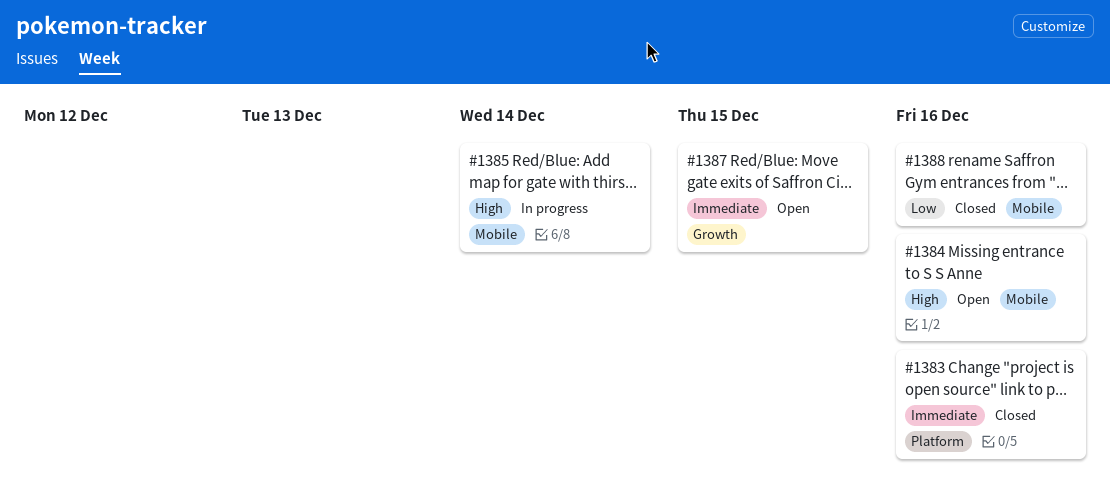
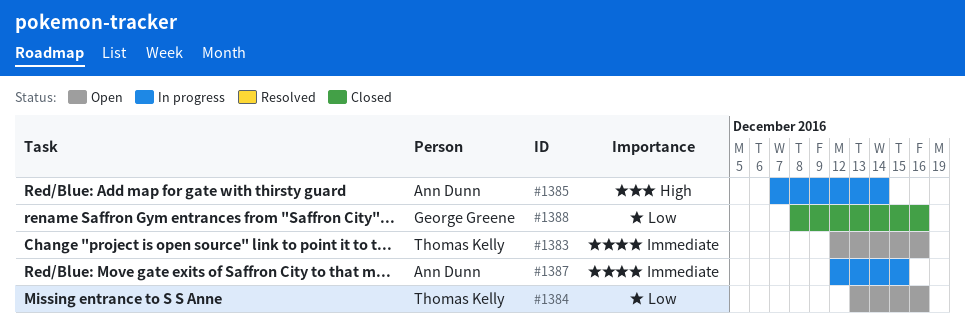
#1383, status: Closed -> Open
#1384, priority: High -> Low
#1387, status: Open -> In progress

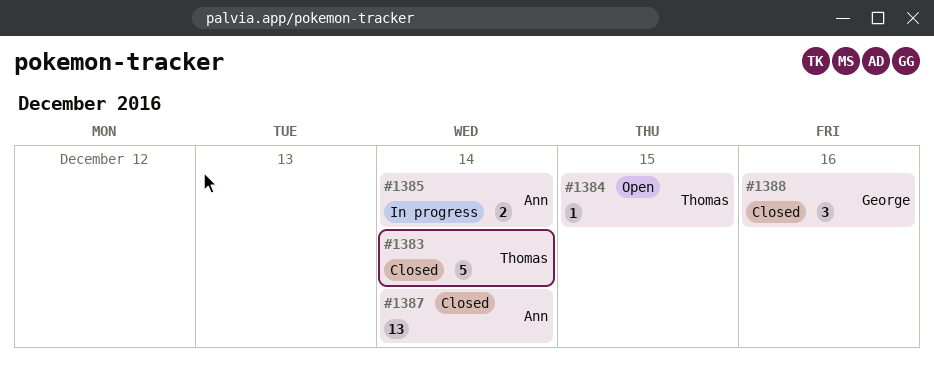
#1383, status: Open -> Closed
#1383, due: Dec 16 -> Dec 14
#1384, due: Dec 16 -> Dec 15
#1387, status: In progress -> Closed
#1387, due: Dec 15 -> Dec 14

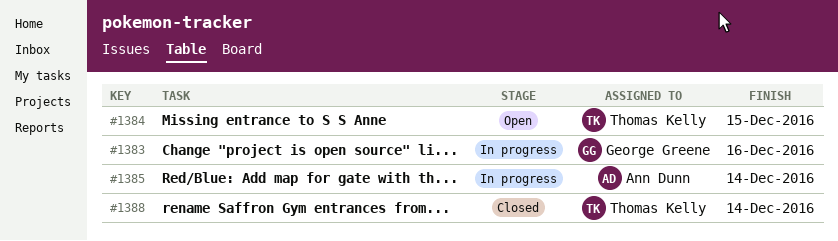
#1383, status: Closed -> In progress
#1383, owner: Thomas Kelly -> George Greene
#1383, due: Dec 14 -> Dec 16
#1387: present -> none
#1388, owner: George Greene -> Thomas Kelly
#1388, due: Dec 16 -> Dec 14

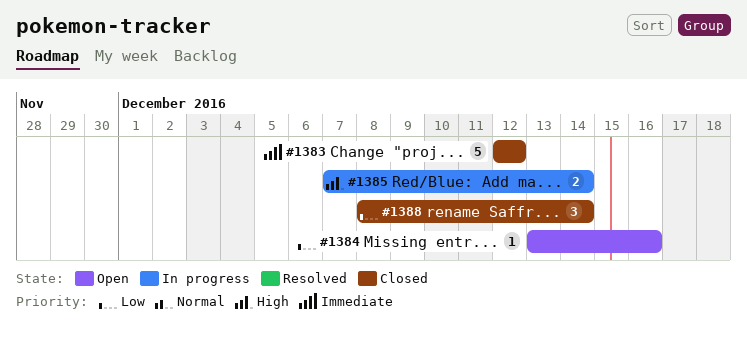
#1383, status: In progress -> Closed
#1383, due: Dec 16 -> Dec 12
#1384, due: Dec 15 -> Dec 16

